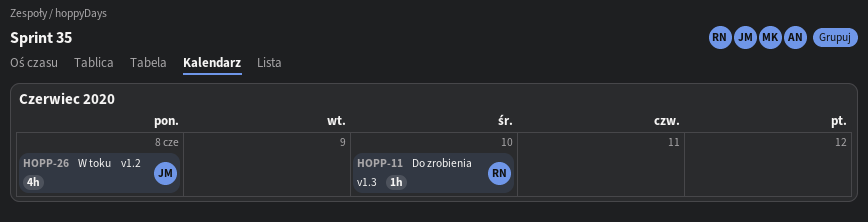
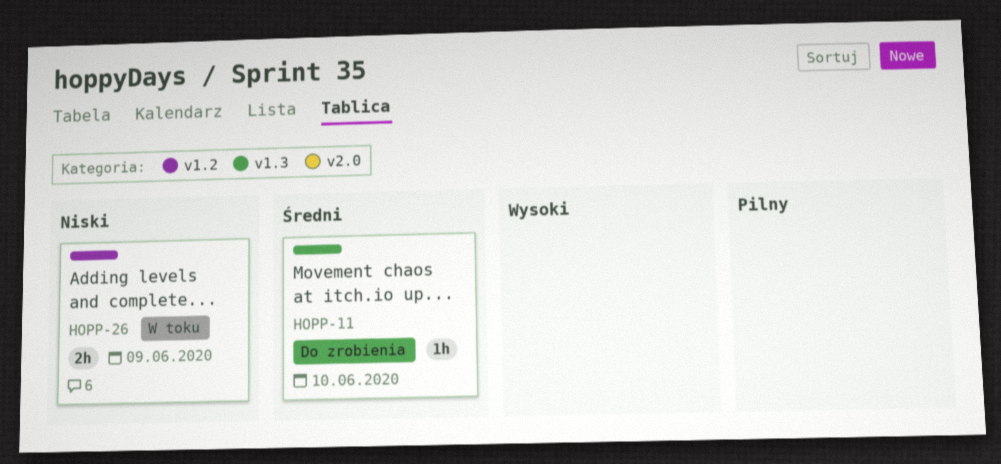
HOPP-26, estimate: 4h -> 2h
HOPP-26, due: Jun 8 -> Jun 9

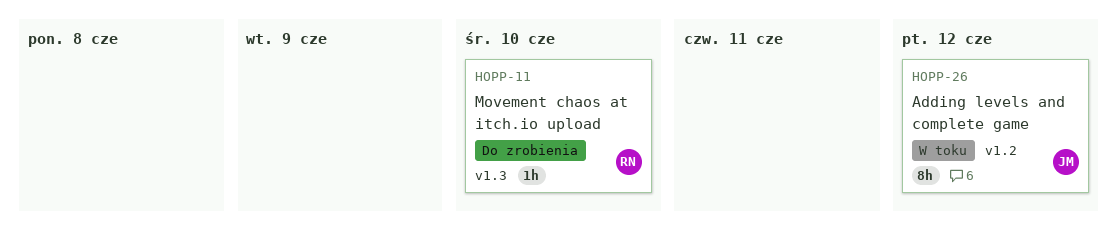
HOPP-26, estimate: 2h -> 8h
HOPP-26, due: Jun 9 -> Jun 12

